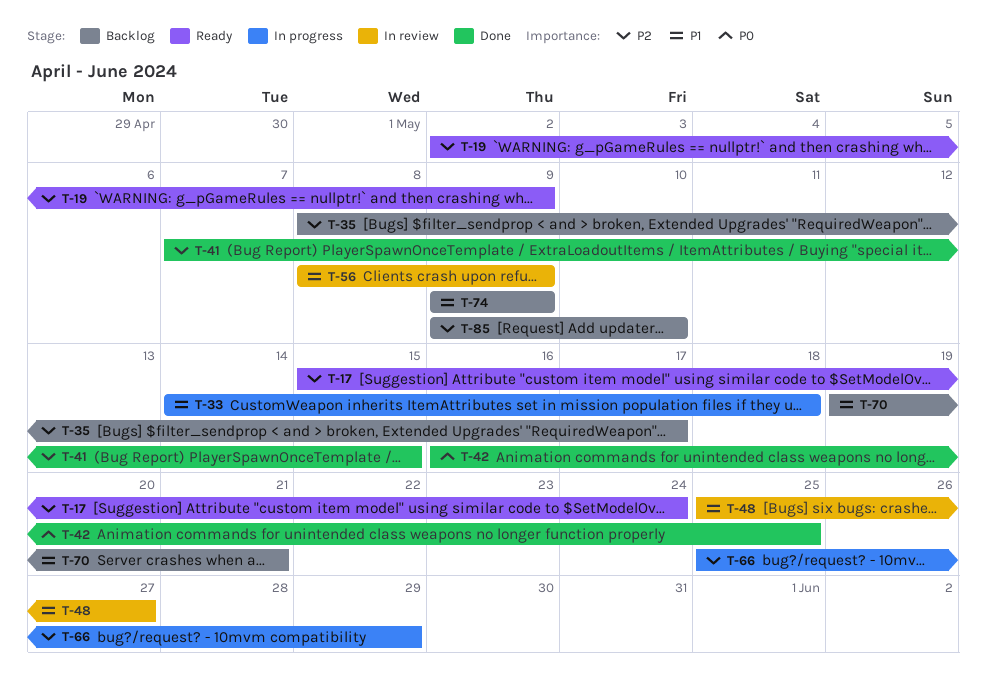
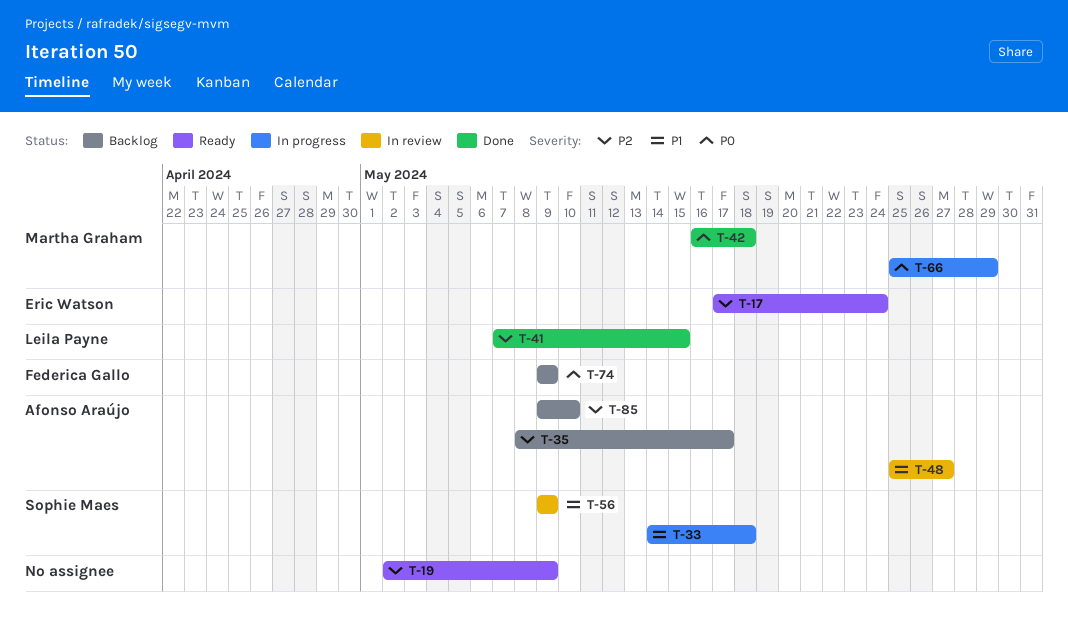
T-17, start: May 15 -> May 17
T-42, due: May 25 -> May 18
T-56, start: May 8 -> May 9
T-66, priority: P2 -> P0
T-70: present -> none
T-74, priority: P1 -> P0

